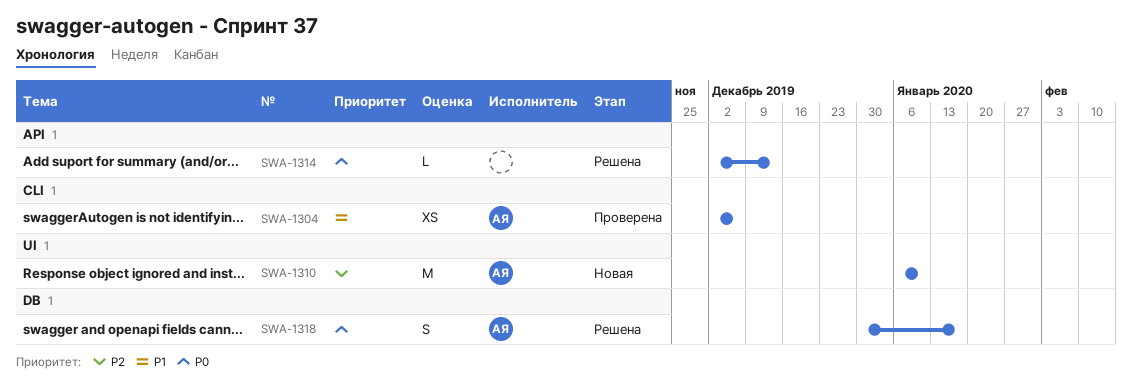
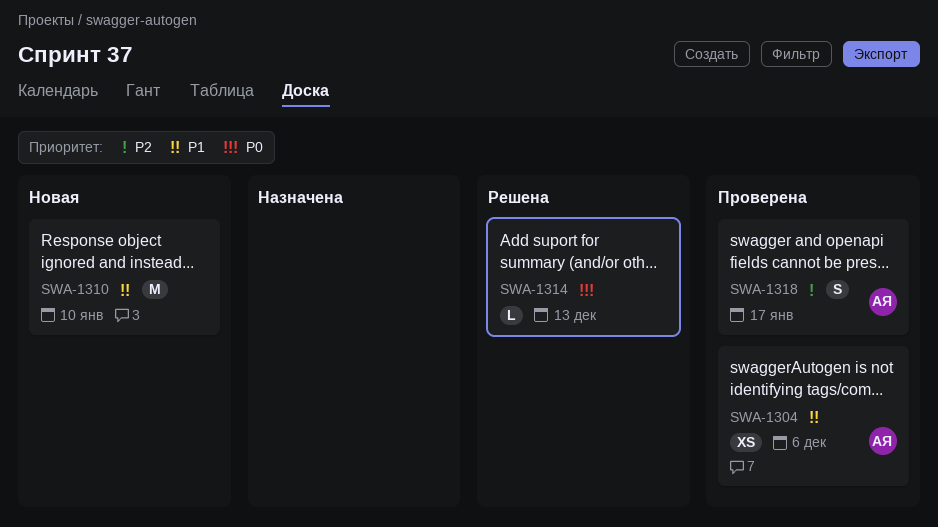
SWA-1310, owner: АЯ -> none
SWA-1310, priority: P2 -> P1
SWA-1318, status: Решена -> Проверена
SWA-1318, priority: P0 -> P2

